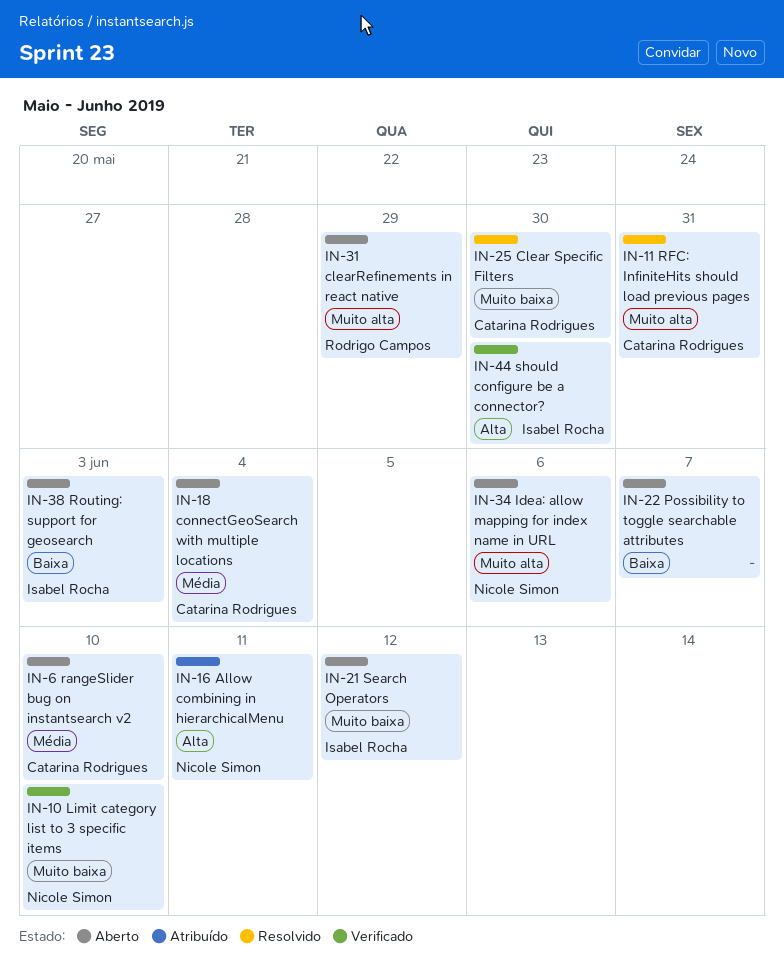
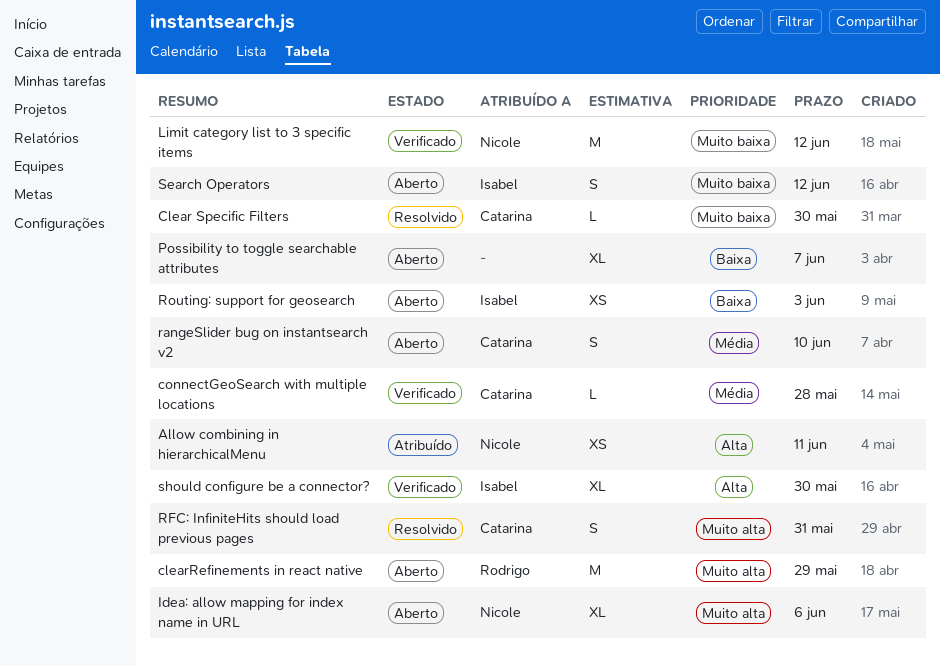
connectGeoSearch with multiple locations, status: Aberto -> Verificado
connectGeoSearch with multiple locations, due: Jun 4 -> May 28
Limit category list to 3 specific items, due: Jun 10 -> Jun 12

